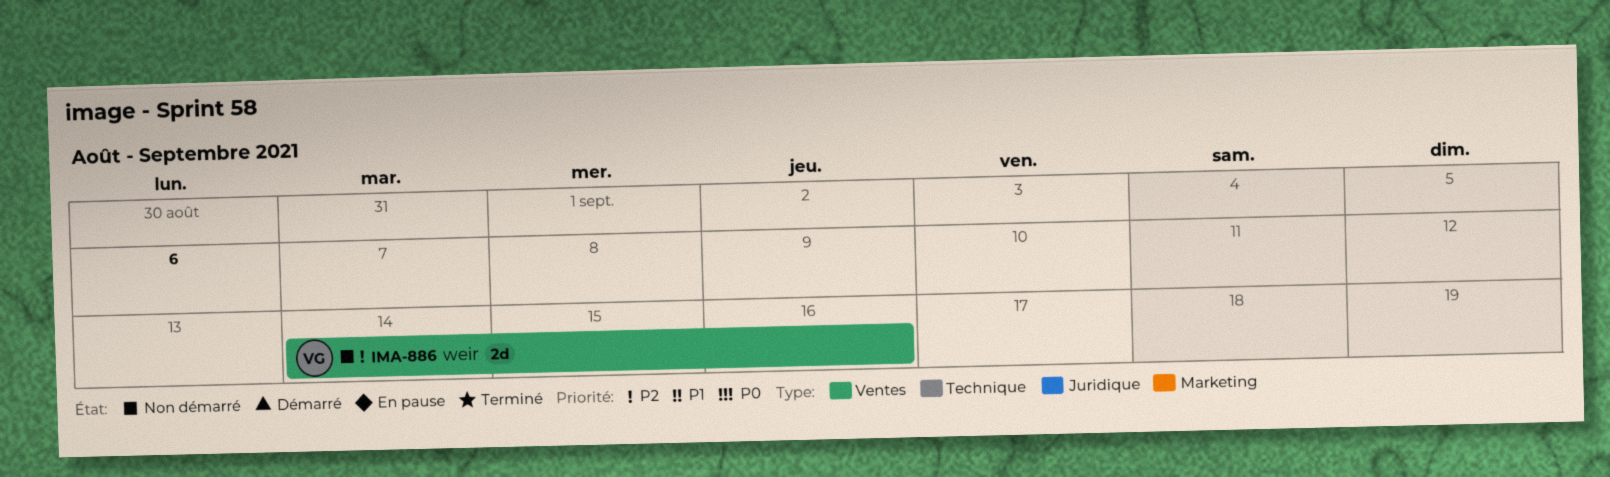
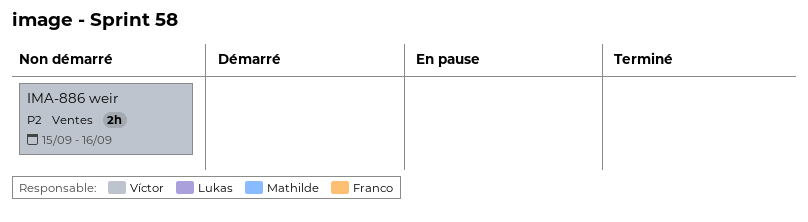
IMA-886, estimate: 2d -> 2h
IMA-886, start: Sep 14 -> Sep 15

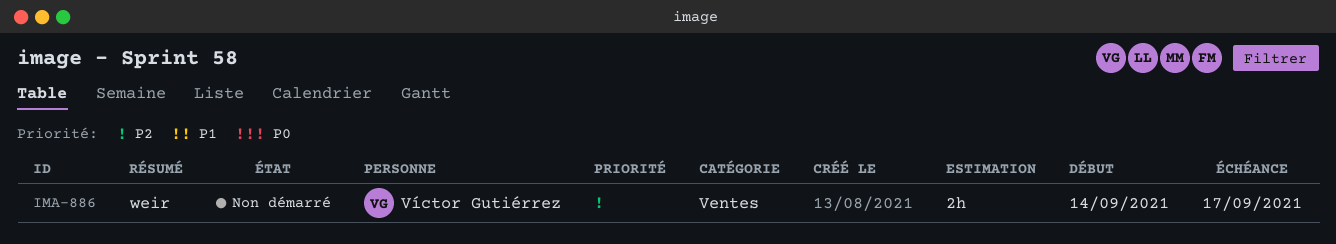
IMA-886, start: Sep 15 -> Sep 14
IMA-886, due: Sep 16 -> Sep 17

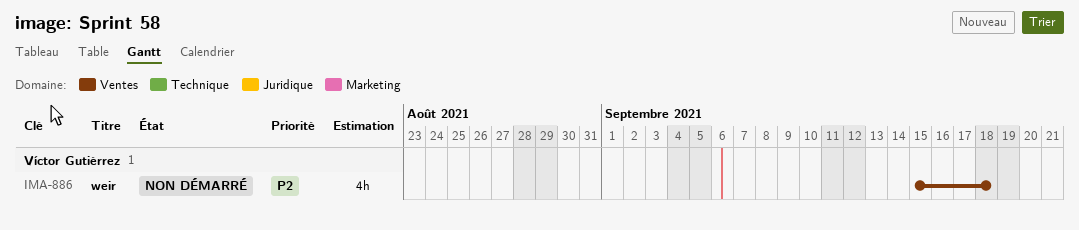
IMA-886, estimate: 2h -> 4h
IMA-886, start: Sep 14 -> Sep 15
IMA-886, due: Sep 17 -> Sep 18

